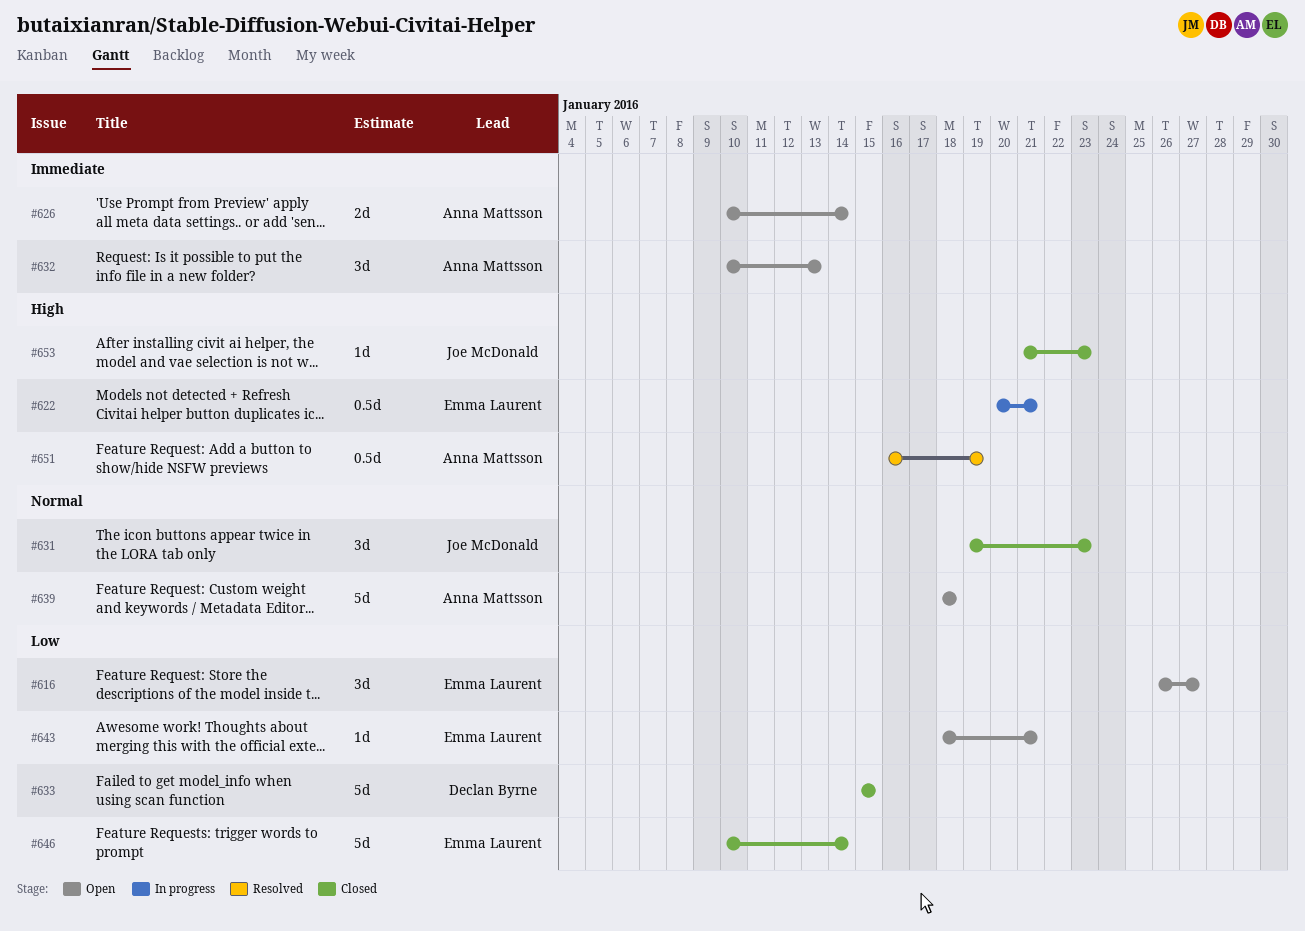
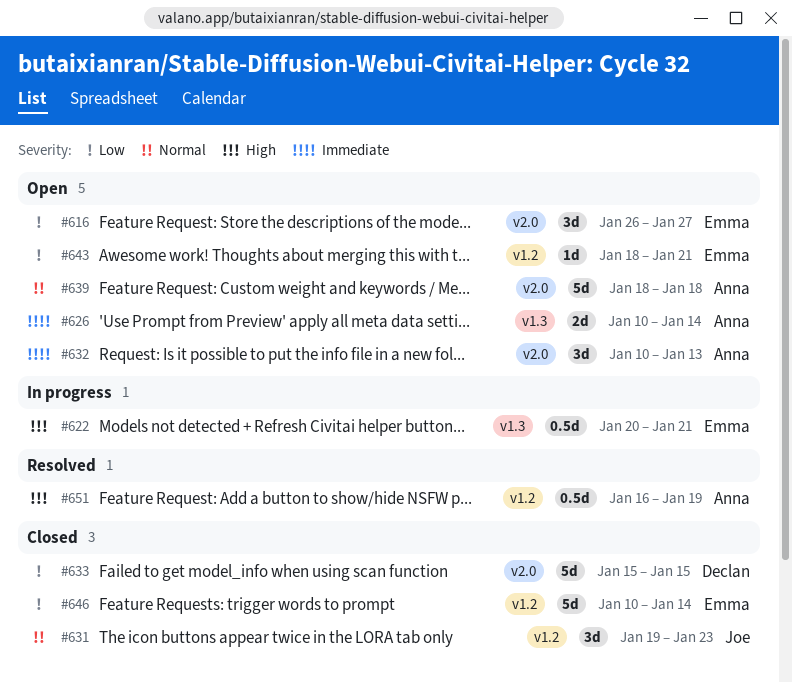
#653: present -> none

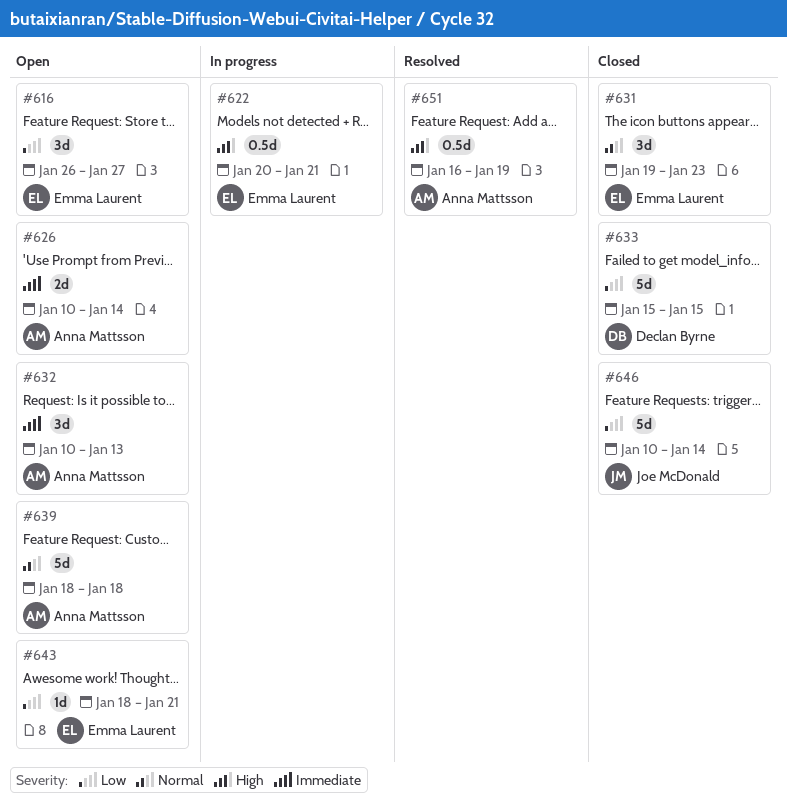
#631, owner: Joe McDonald -> Emma Laurent
#646, owner: Emma Laurent -> Joe McDonald

